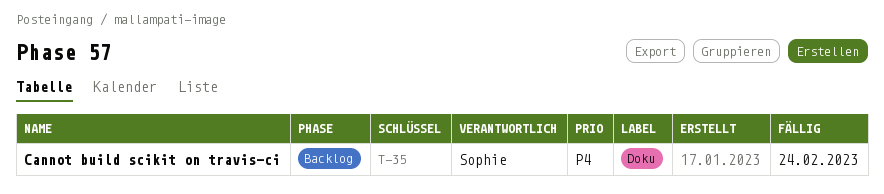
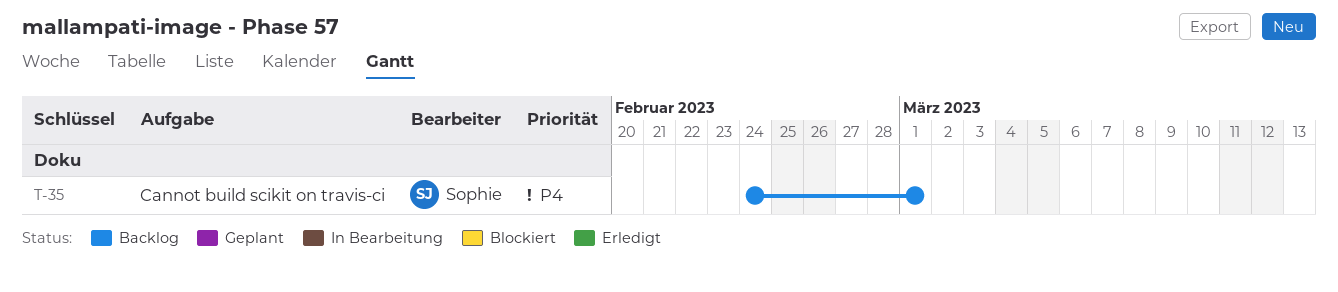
T-35, due: Feb 24 -> Mar 1

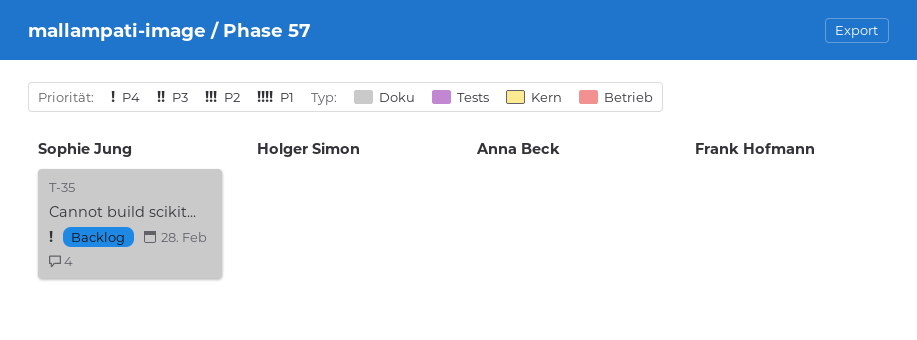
T-35, due: Mar 1 -> Feb 28

